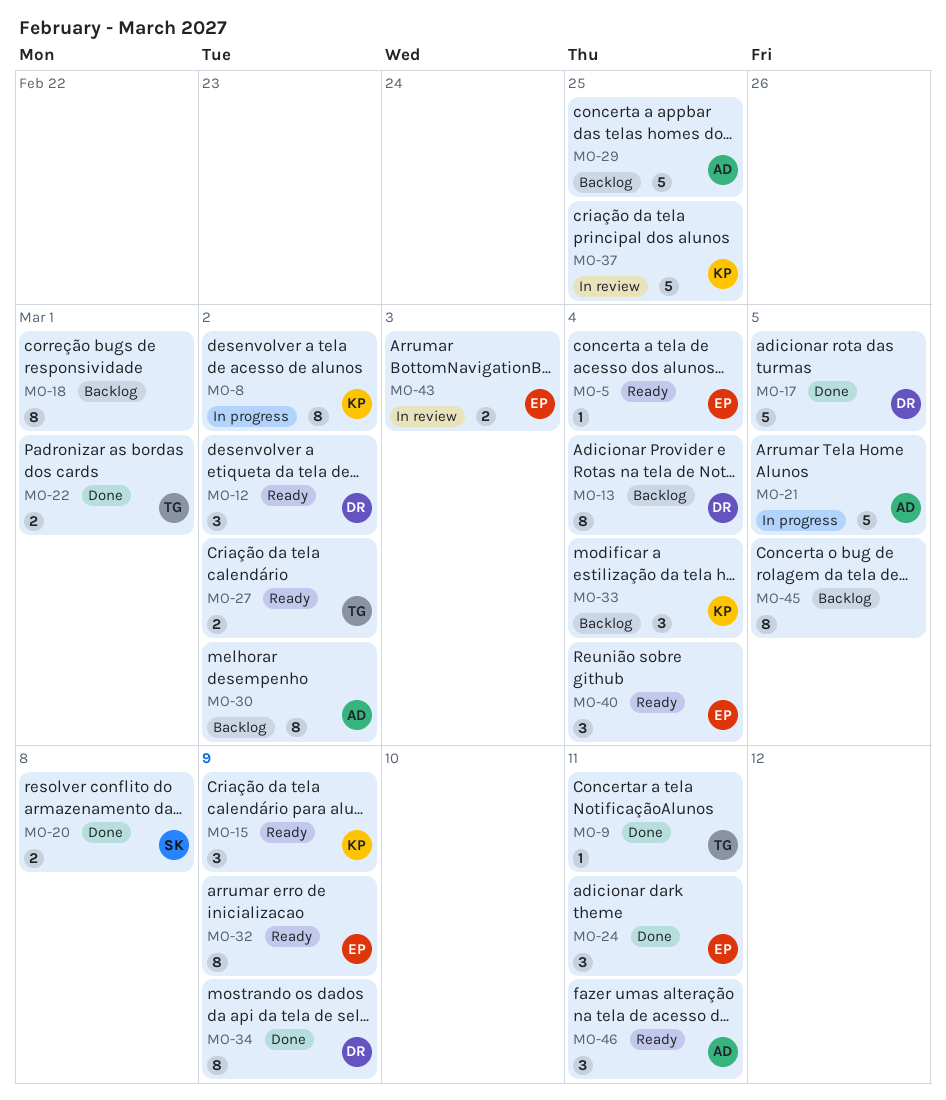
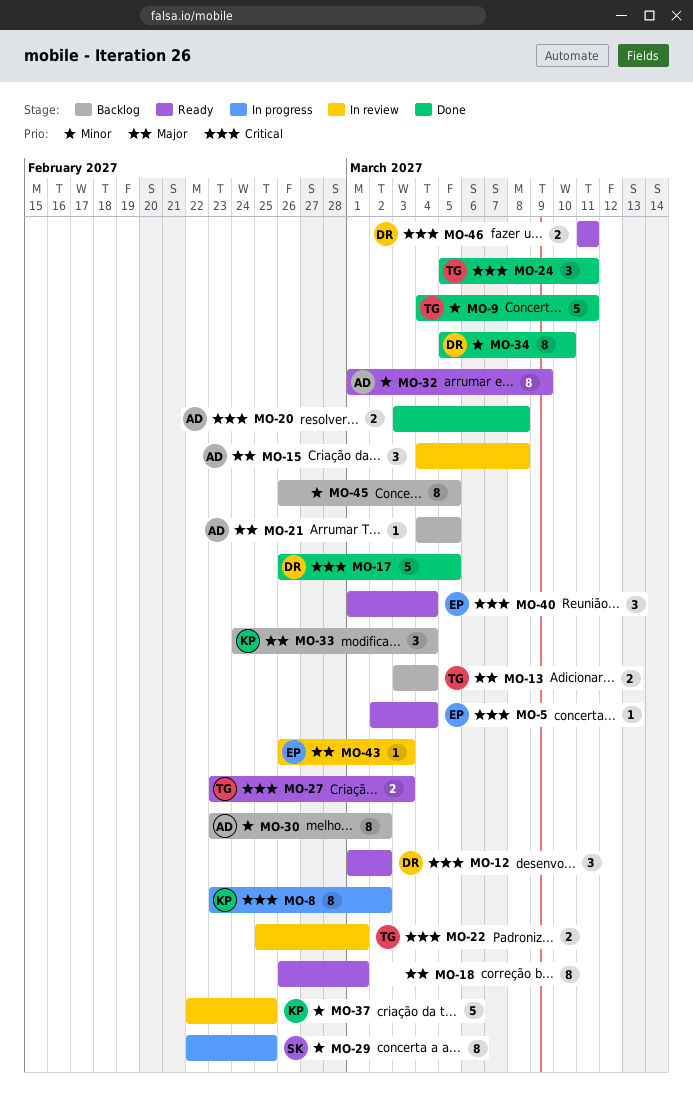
MO-9, estimate: 1 -> 5
MO-13, owner: DR -> TG
MO-13, estimate: 8 -> 2
MO-15, status: Ready -> In review
MO-15, owner: KP -> AD
MO-15, due: Mar 9 -> Mar 8
MO-18, status: Backlog -> Ready
MO-20, owner: SK -> AD
MO-21, status: In progress -> Backlog
MO-21, estimate: 5 -> 1
MO-22, status: Done -> In review
MO-24, owner: EP -> TG
MO-27, due: Mar 2 -> Mar 3
MO-29, status: Backlog -> In progress
MO-29, owner: AD -> SK
MO-29, estimate: 5 -> 8
MO-32, owner: EP -> AD
MO-34, due: Mar 9 -> Mar 10
MO-43, estimate: 2 -> 1
MO-46, owner: AD -> DR
MO-46, estimate: 3 -> 2

